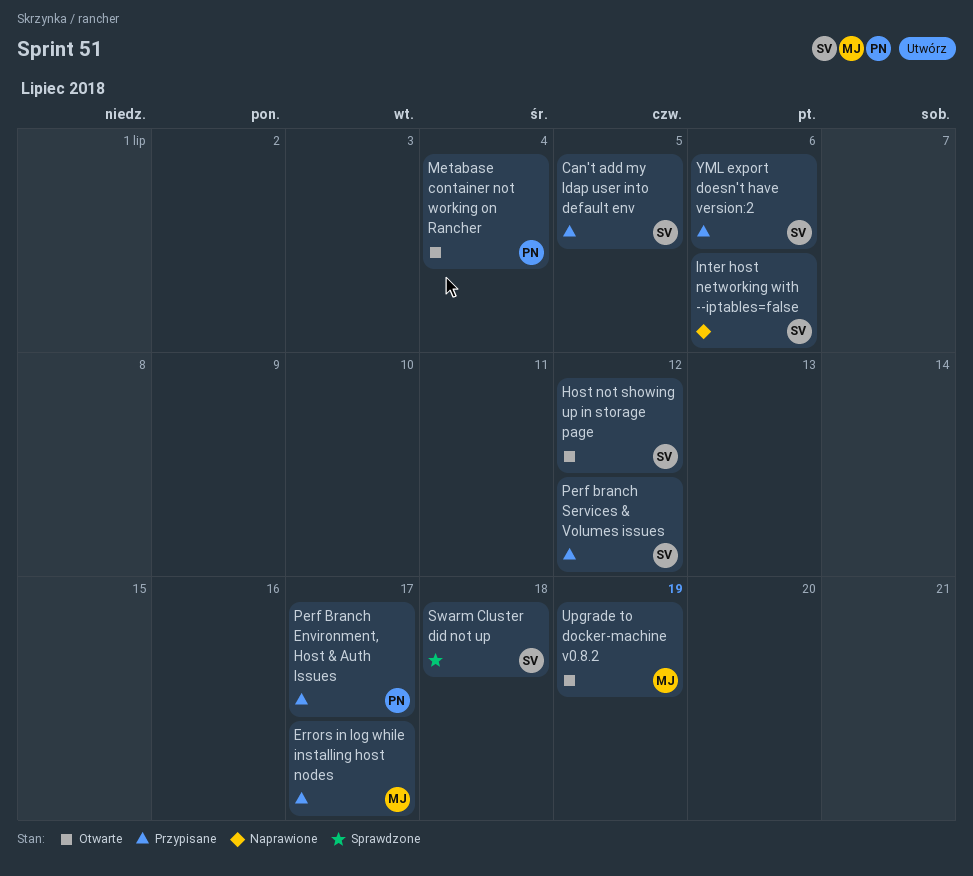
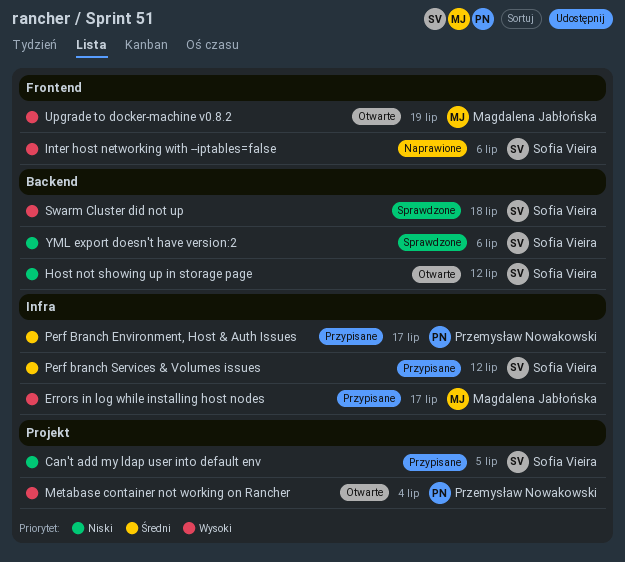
YML export doesn't have version:2, status: Przypisane -> Sprawdzone

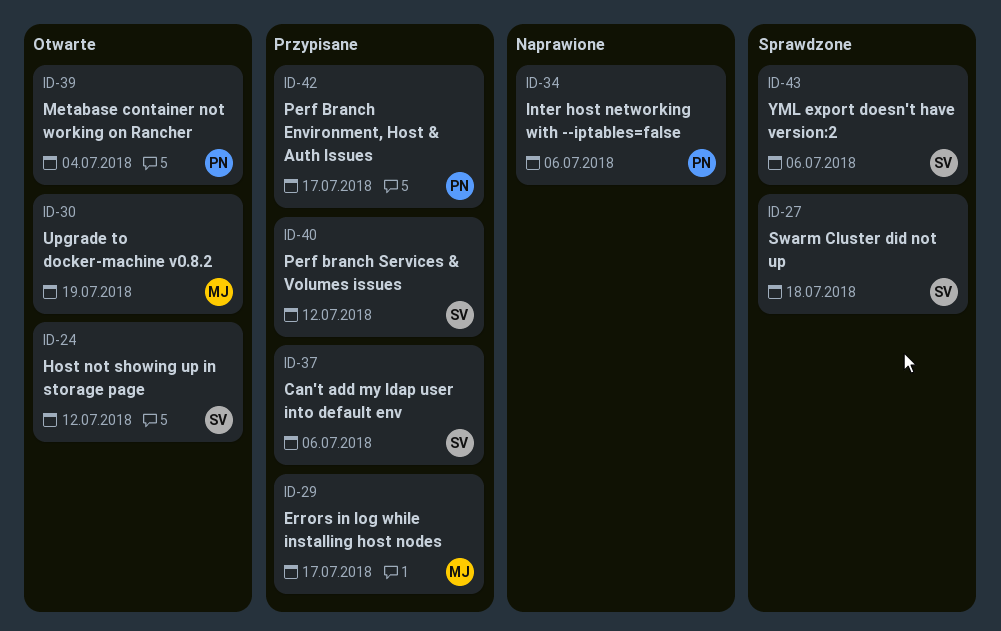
Can't add my ldap user into default env, due: Jul 5 -> Jul 6
Inter host networking with --iptables=false, owner: Sofia Vieira -> Przemysław Nowakowski

